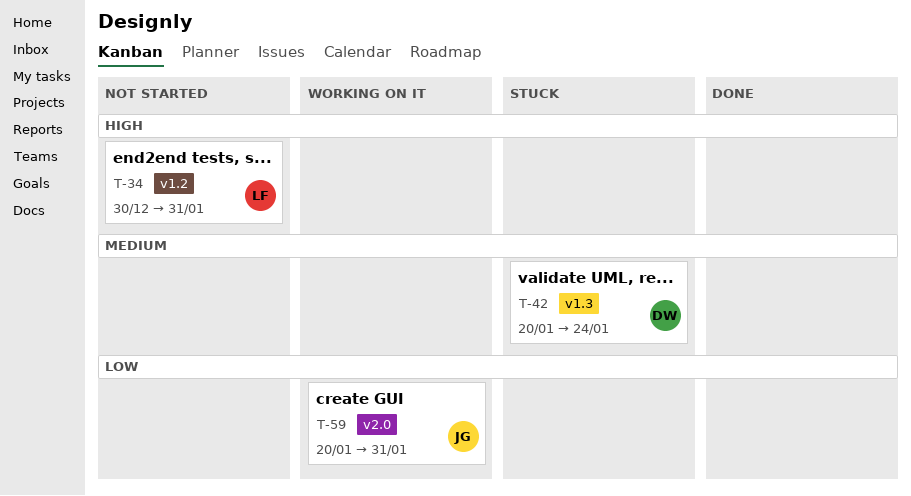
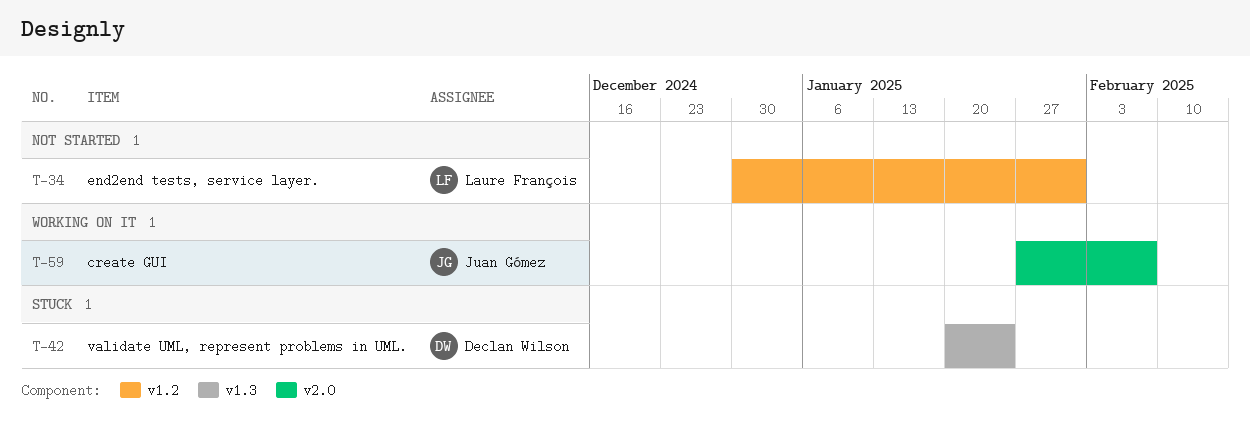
T-59, start: Jan 20 -> Jan 27
T-59, due: Jan 31 -> Feb 7

